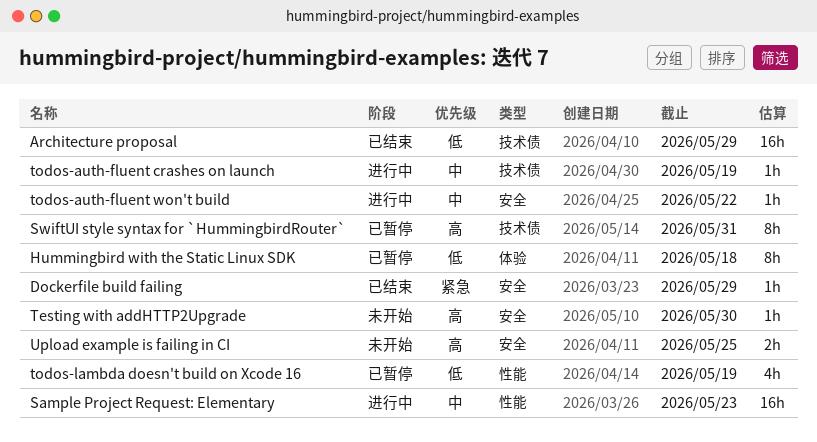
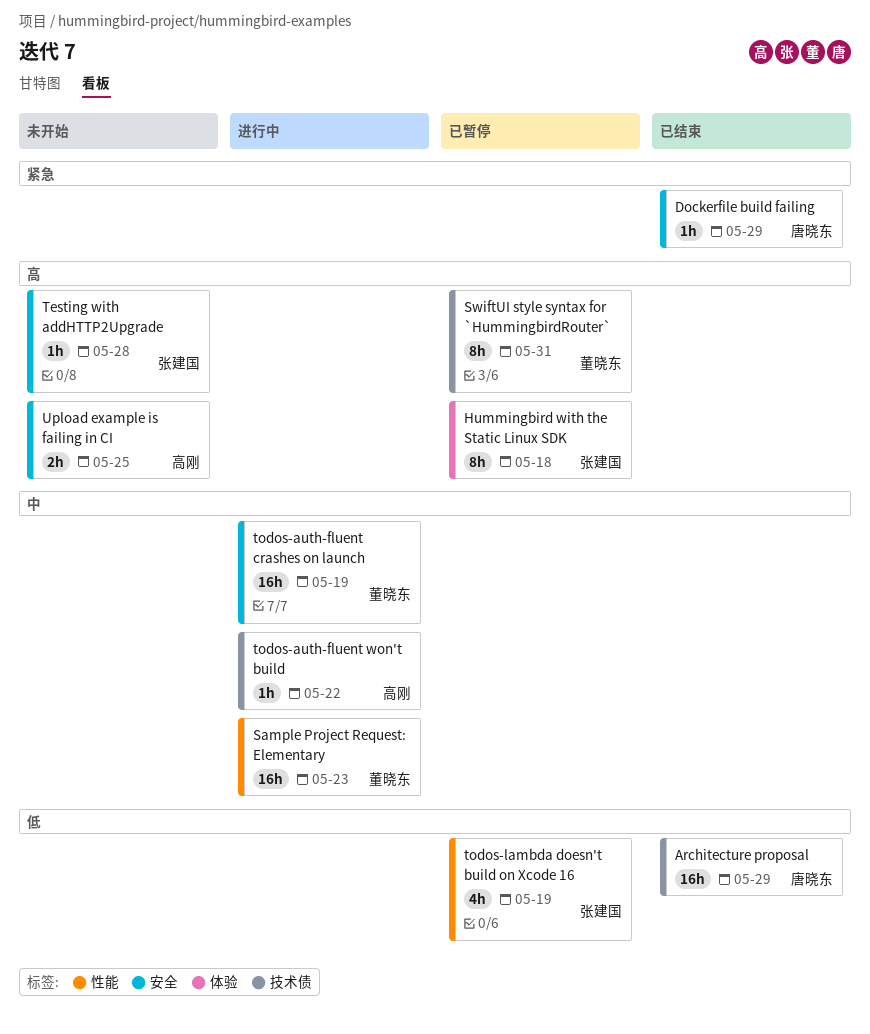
Hummingbird with the Static Linux SDK, priority: 低 -> 高
Testing with addHTTP2Upgrade, due: May 30 -> May 28
todos-auth-fluent crashes on launch, label: 技术债 -> 安全
todos-auth-fluent crashes on launch, estimate: 1h -> 16h
todos-auth-fluent won't build, label: 安全 -> 技术债

